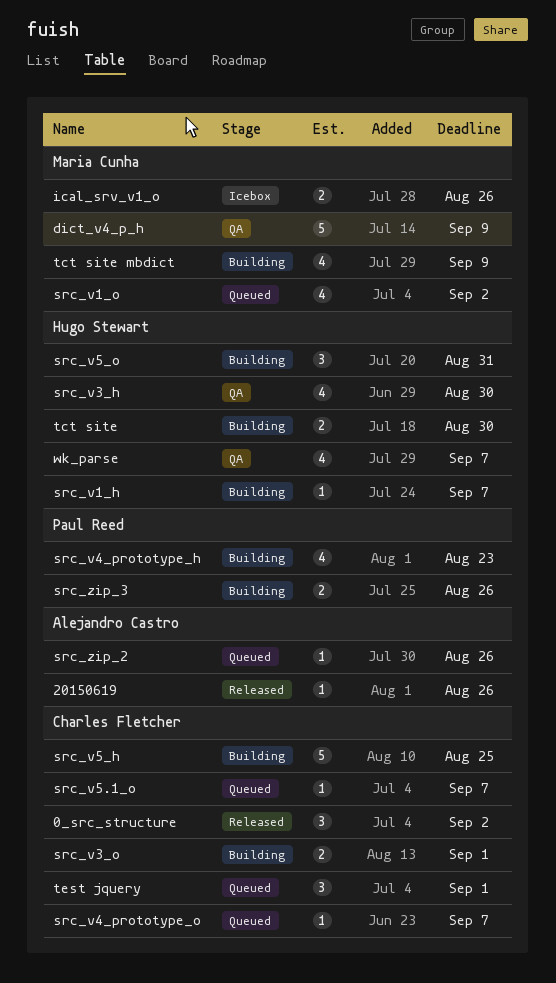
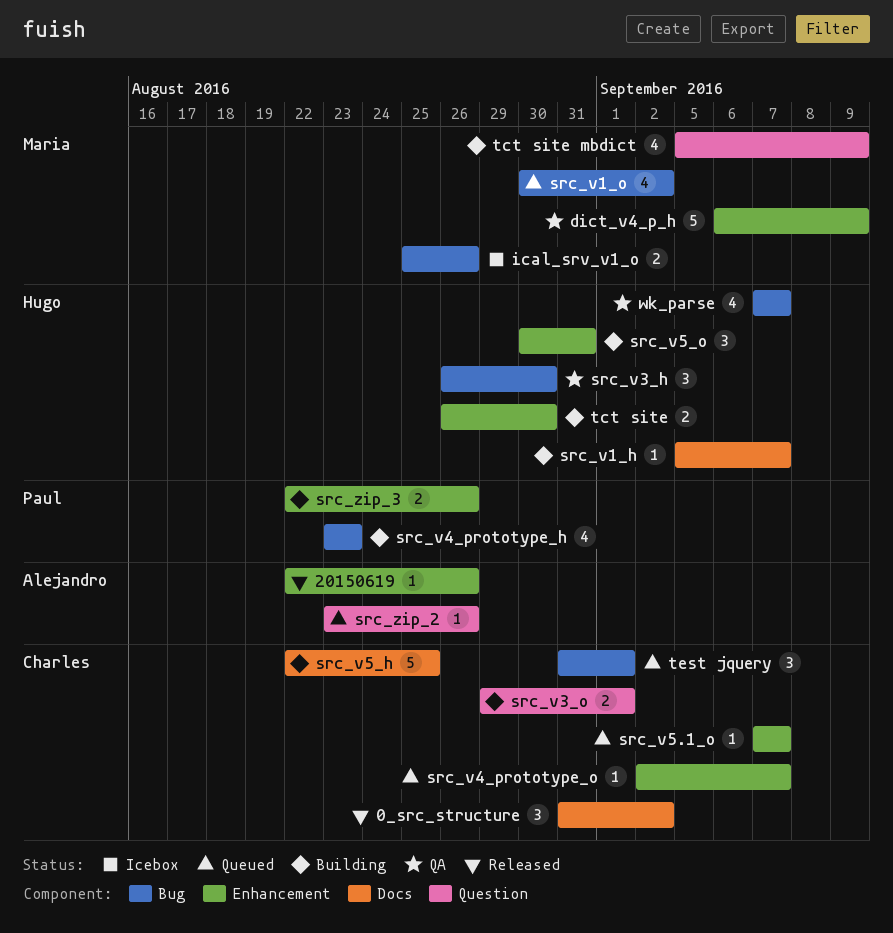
src_v3_h, estimate: 4 -> 3

